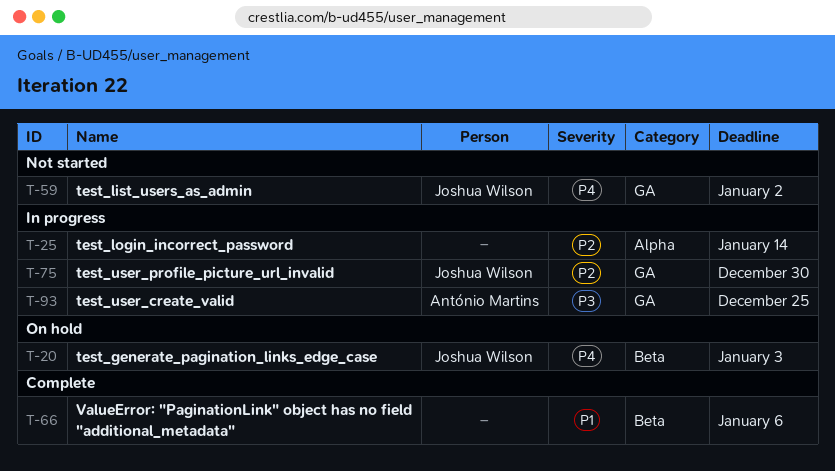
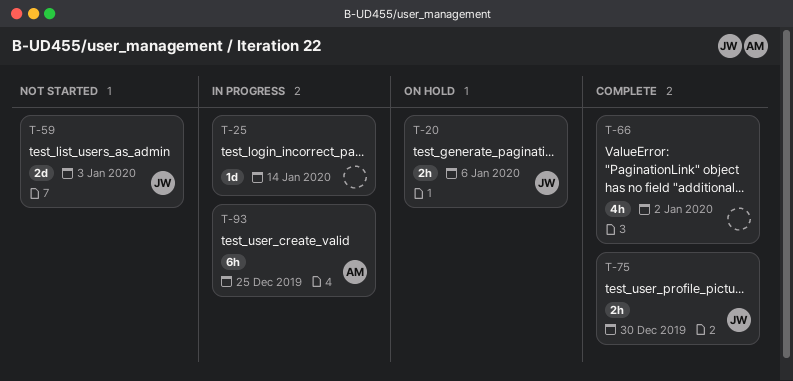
T-20, due: Jan 3 -> Jan 6
T-59, due: Jan 2 -> Jan 3
T-66, due: Jan 6 -> Jan 2
T-75, status: In progress -> Complete

